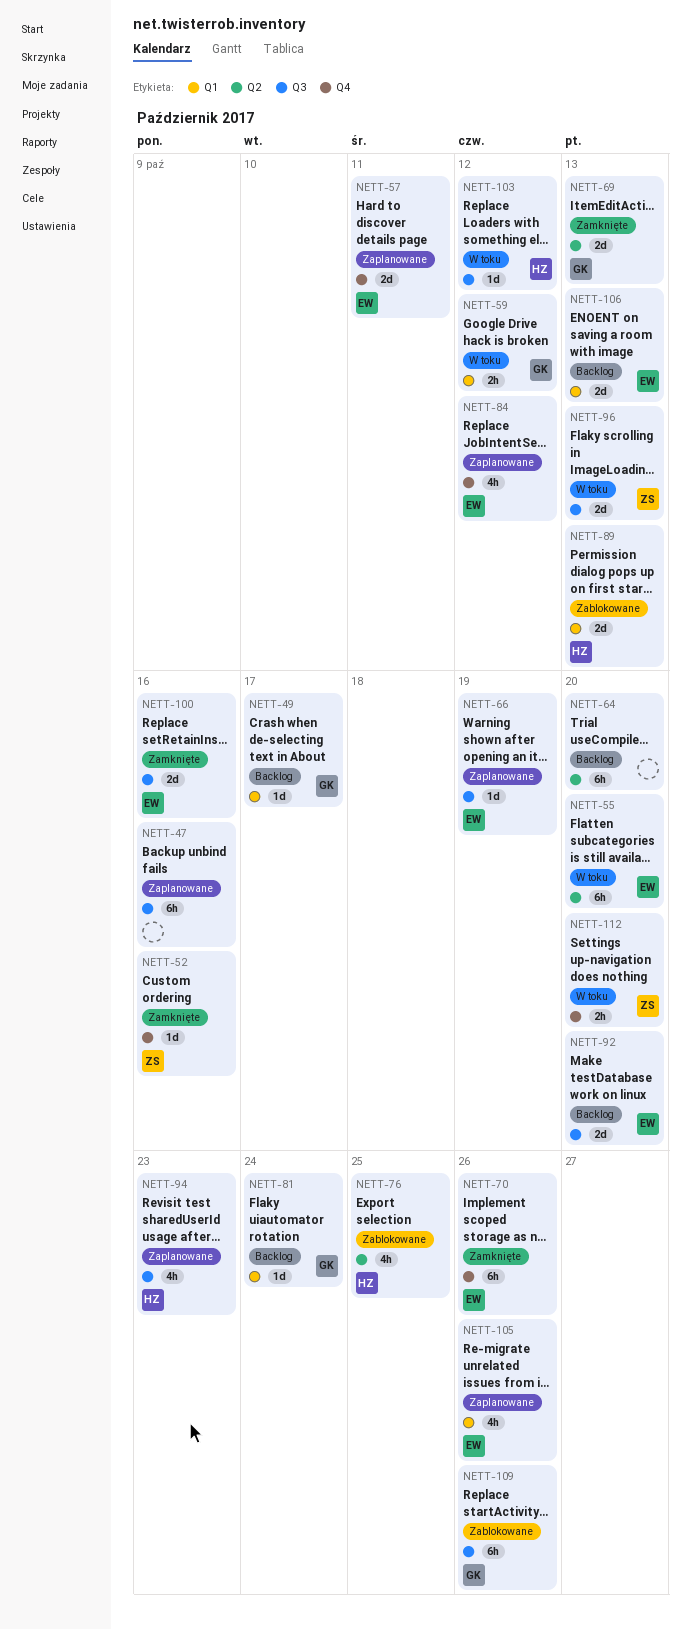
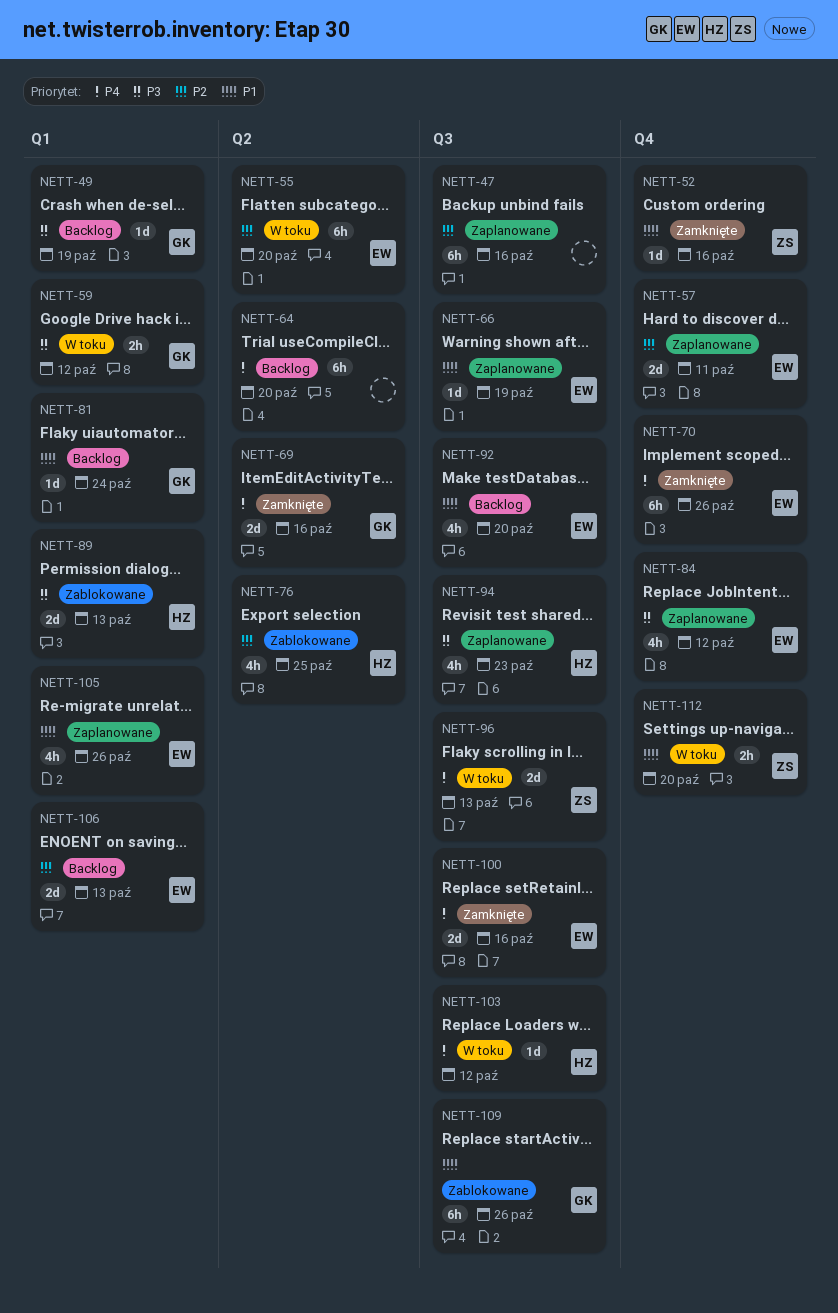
NETT-49, due: Oct 17 -> Oct 19
NETT-69, due: Oct 13 -> Oct 16
NETT-92, estimate: 2d -> 4h

